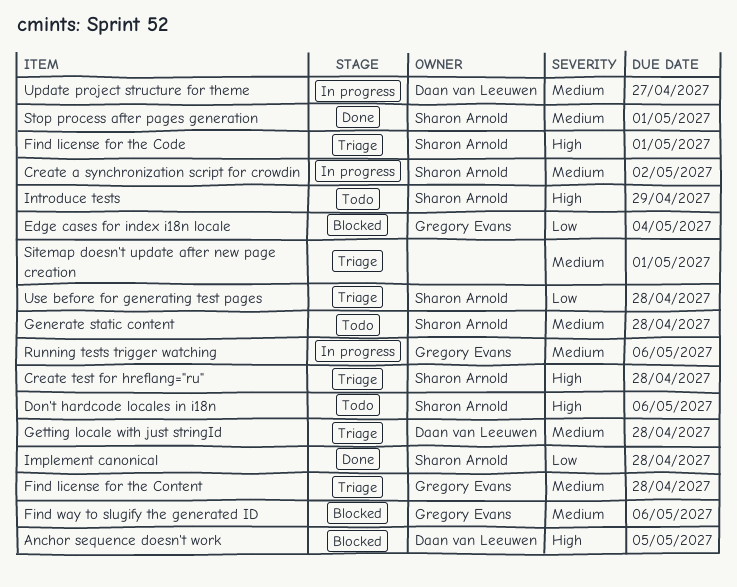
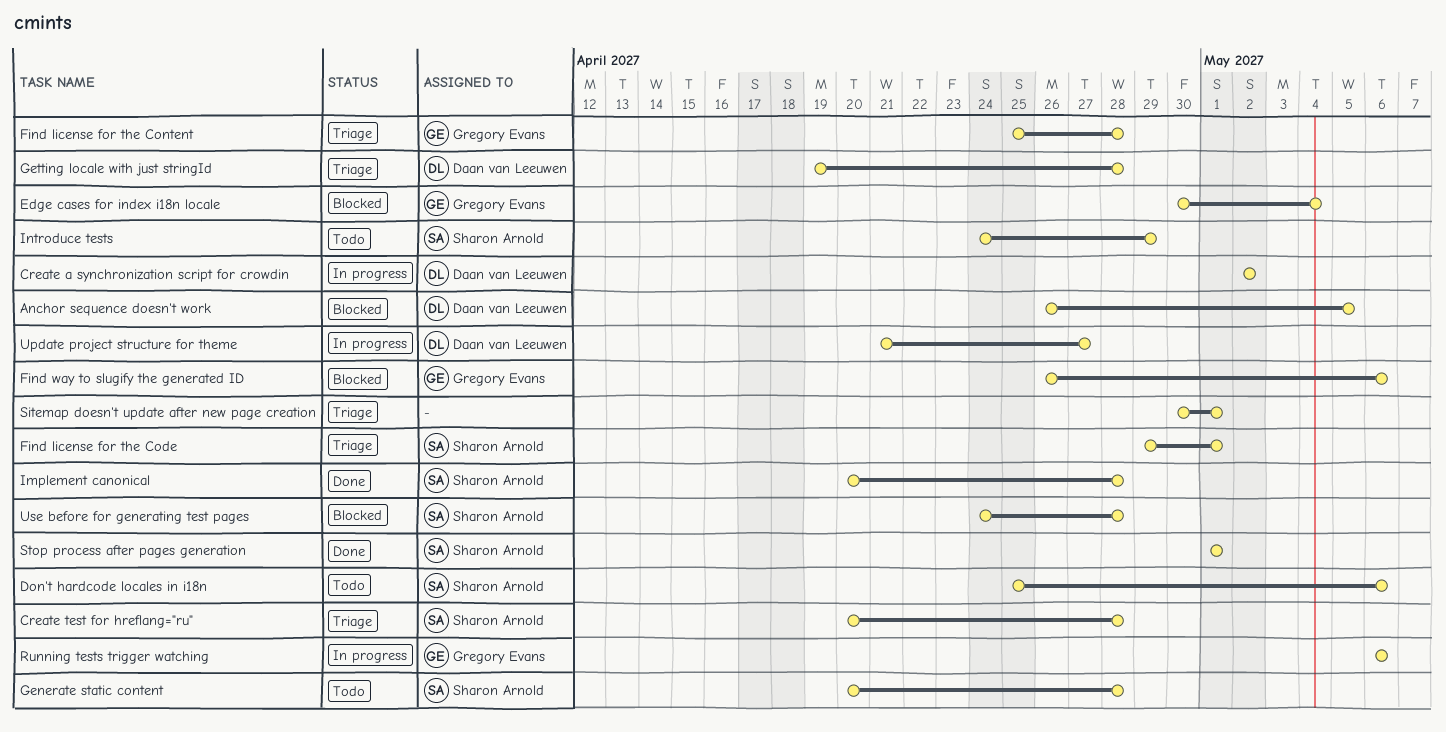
Create a synchronization script for crowdin, owner: Sharon Arnold -> Daan van Leeuwen
Use before for generating test pages, status: Triage -> Blocked

